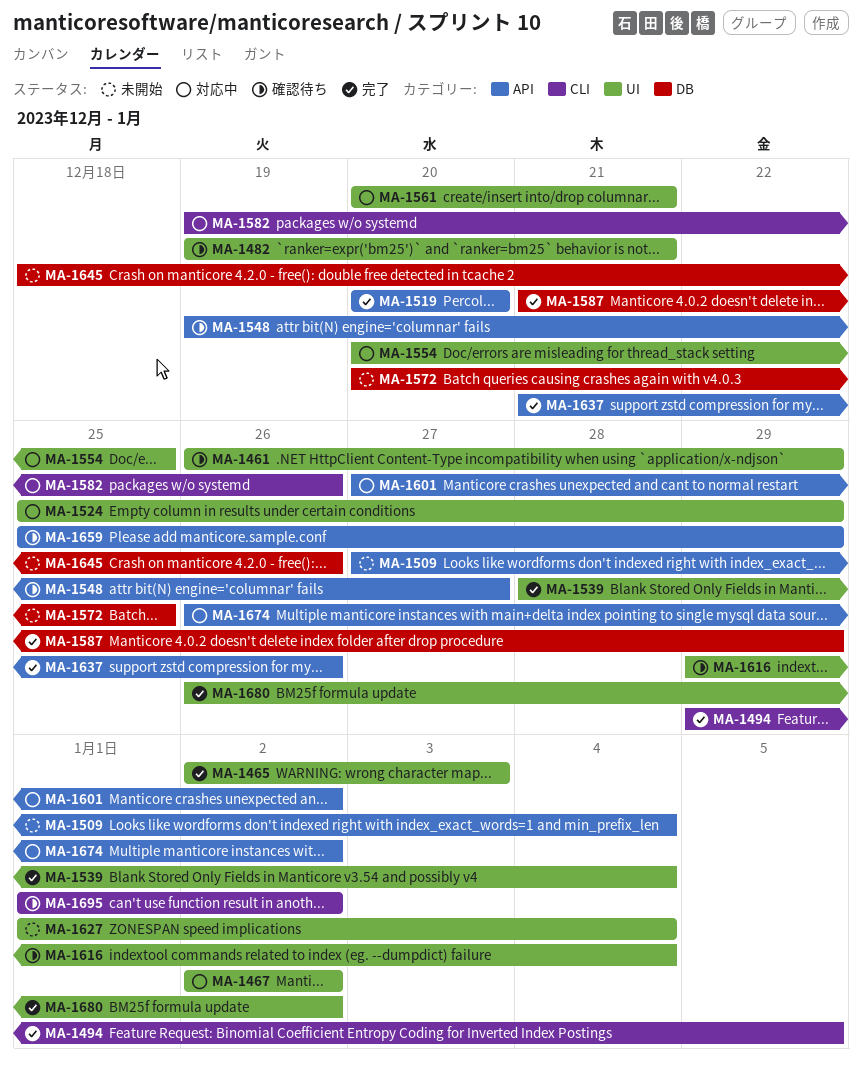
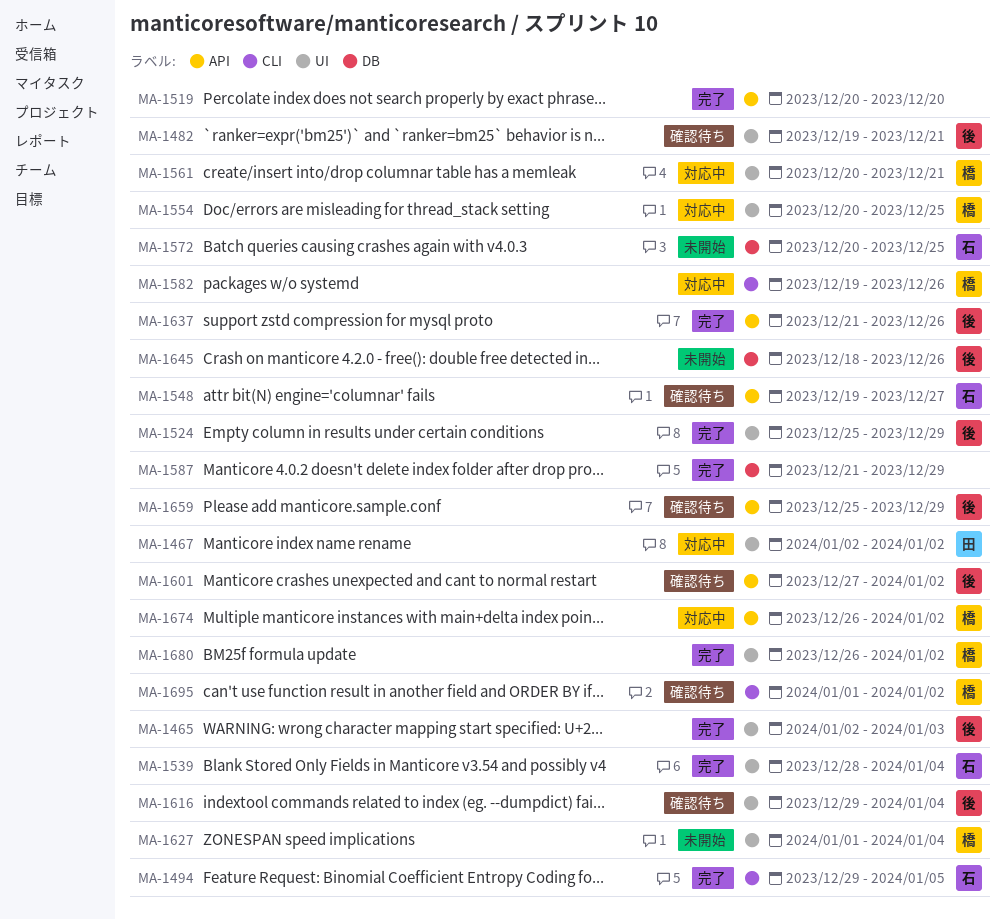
MA-1461: present -> none
MA-1509: present -> none
MA-1524, status: 対応中 -> 完了
MA-1601, status: 対応中 -> 確認待ち

